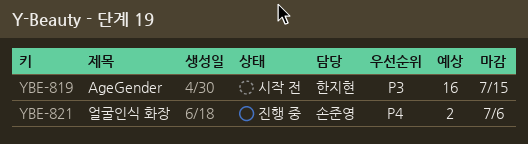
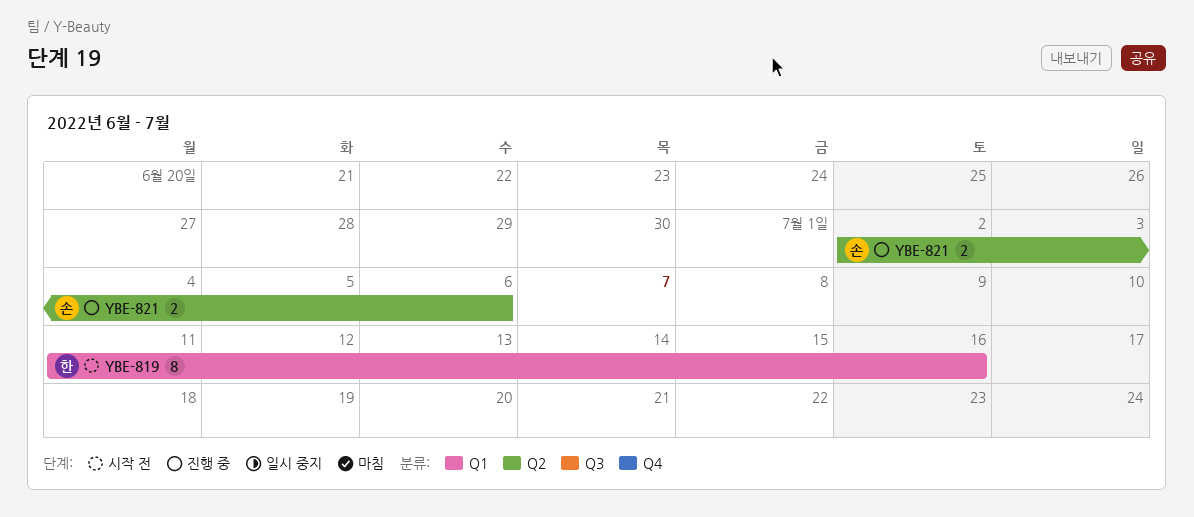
YBE-819, estimate: 16 -> 8
YBE-819, due: Jul 15 -> Jul 16

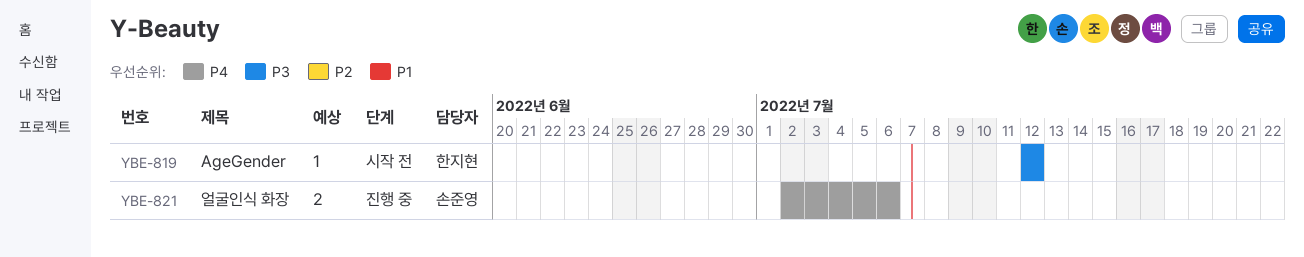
YBE-819, estimate: 8 -> 1
YBE-819, start: Jul 11 -> Jul 12
YBE-819, due: Jul 16 -> Jul 12

